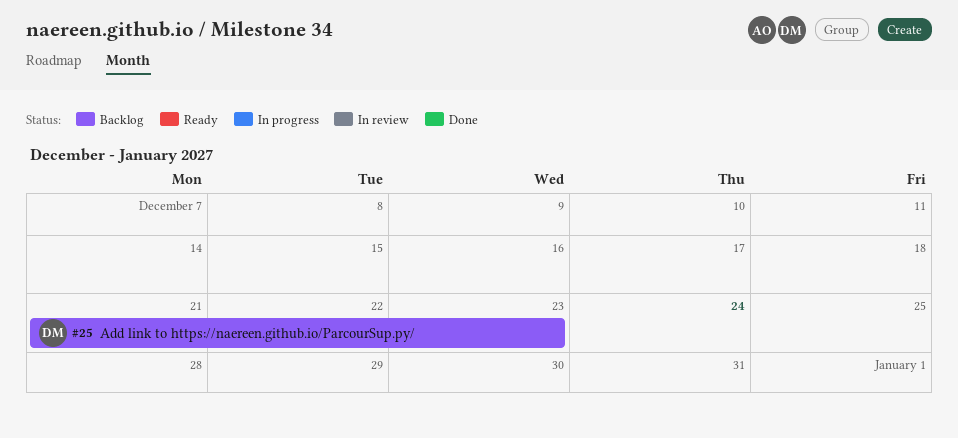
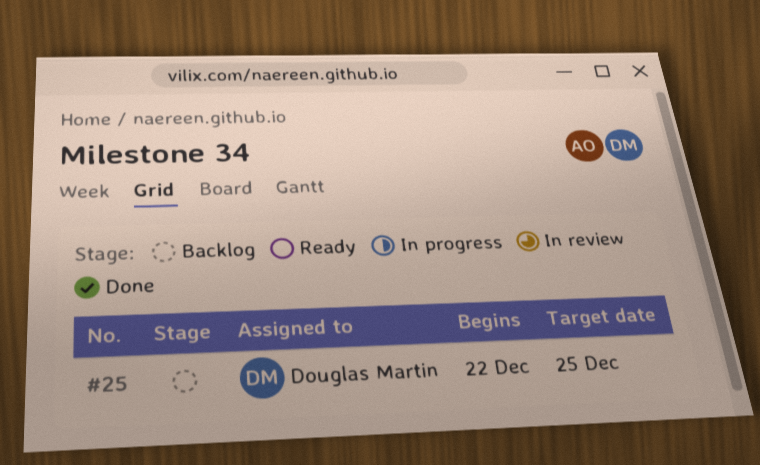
#25, start: Dec 21 -> Dec 22
#25, due: Dec 23 -> Dec 25

